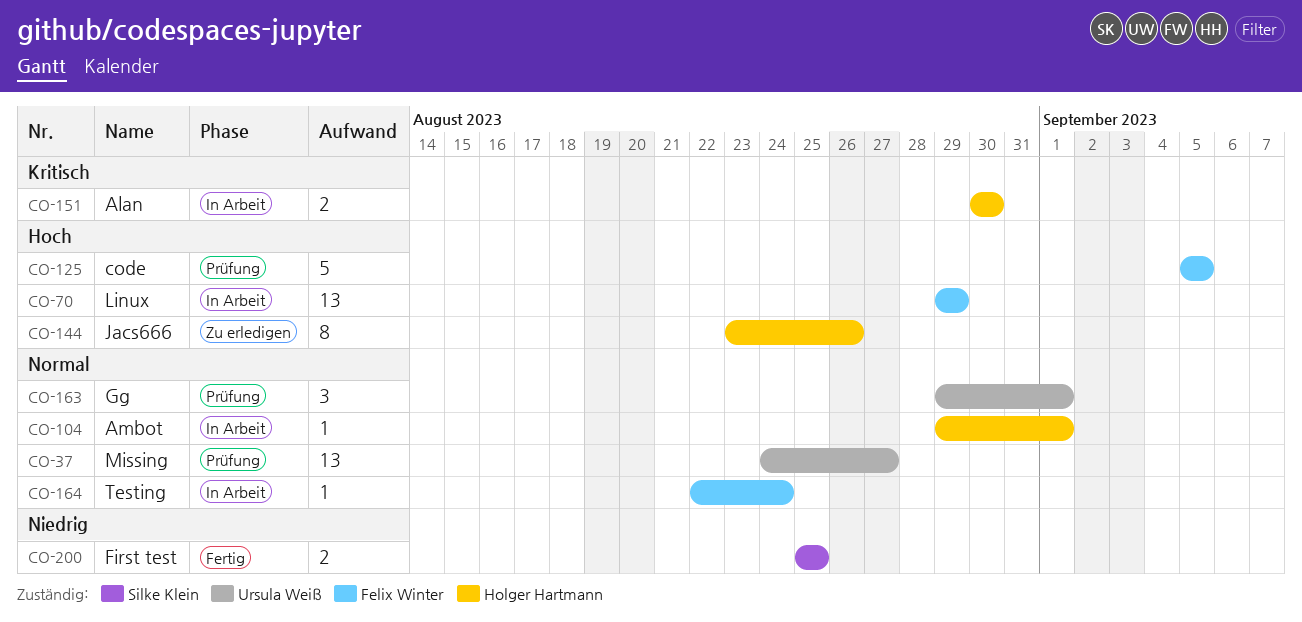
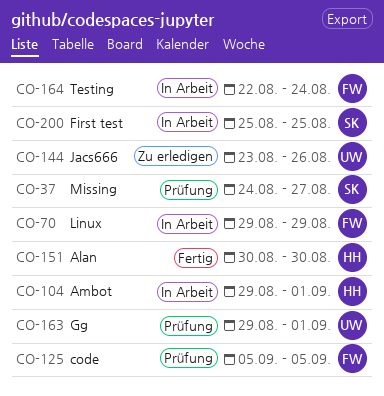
CO-37, owner: Ursula Weiß -> Silke Klein
CO-144, owner: Holger Hartmann -> Ursula Weiß
CO-151, status: In Arbeit -> Fertig
CO-200, status: Fertig -> In Arbeit

